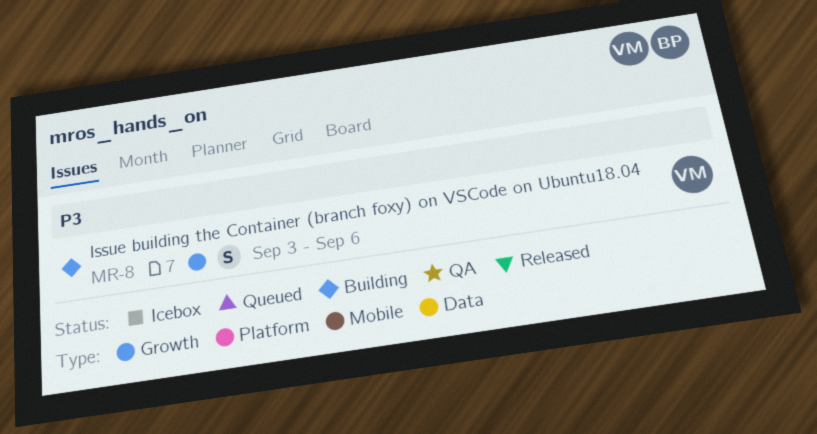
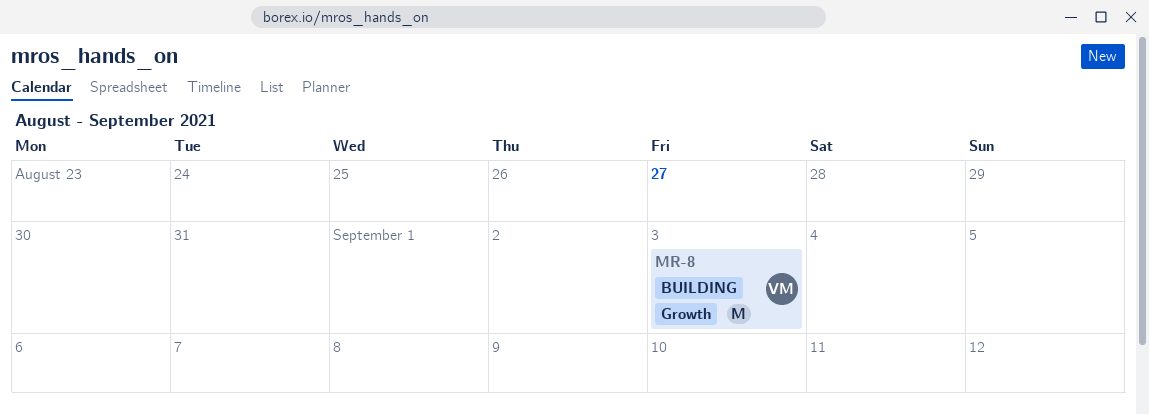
MR-8, estimate: S -> M
MR-8, due: Sep 6 -> Sep 3

